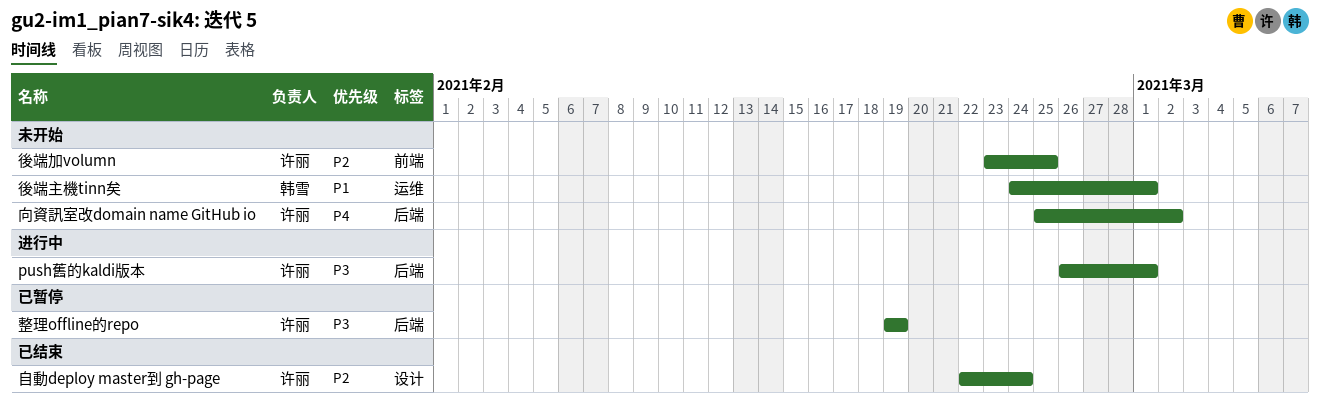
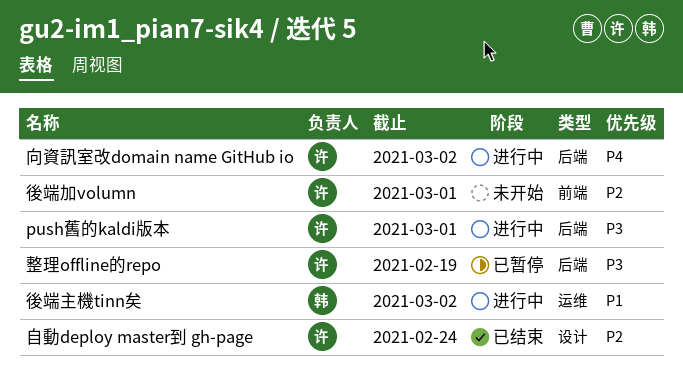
向資訊室改domain name GitHub io, status: 未开始 -> 进行中
後端主機tinn矣, status: 未开始 -> 进行中
後端主機tinn矣, due: Mar 1 -> Mar 2
後端加volumn, due: Feb 25 -> Mar 1

